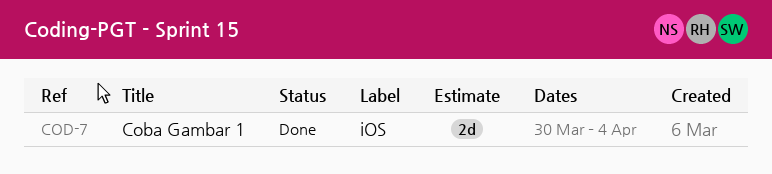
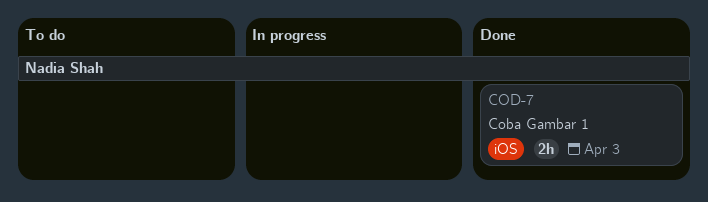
COD-7, estimate: 2d -> 2h
COD-7, due: Apr 4 -> Apr 3

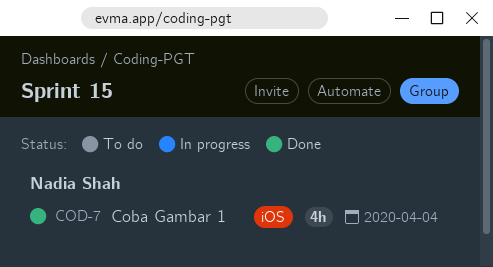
COD-7, estimate: 2h -> 4h
COD-7, due: Apr 3 -> Apr 4

